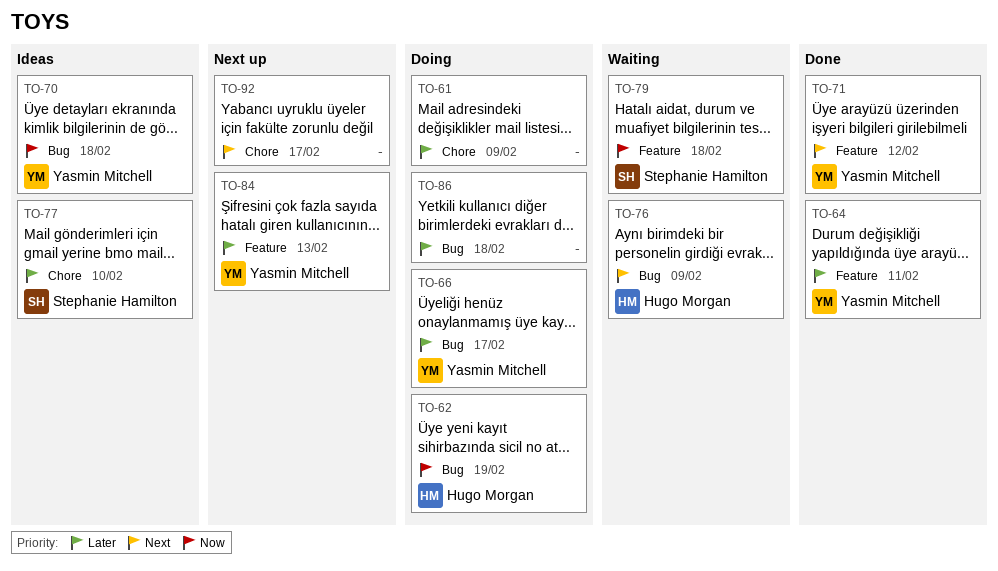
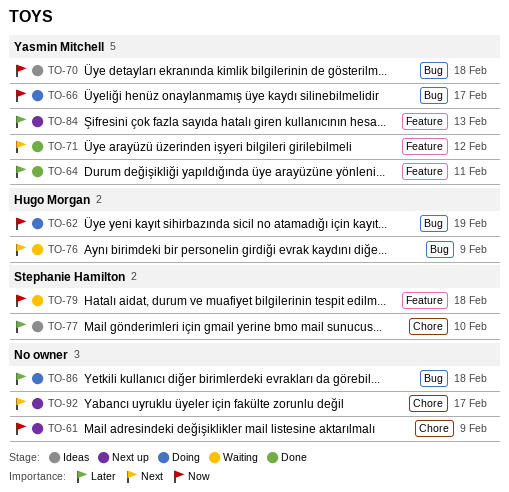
TO-61, status: Doing -> Next up
TO-61, priority: Later -> Now
TO-66, priority: Later -> Now

